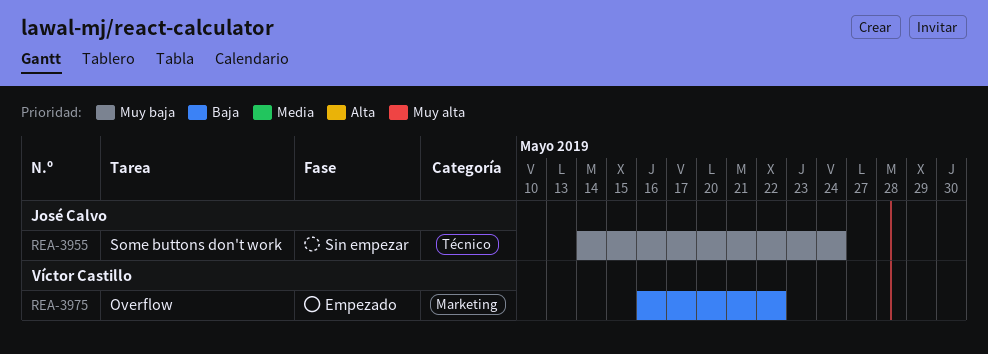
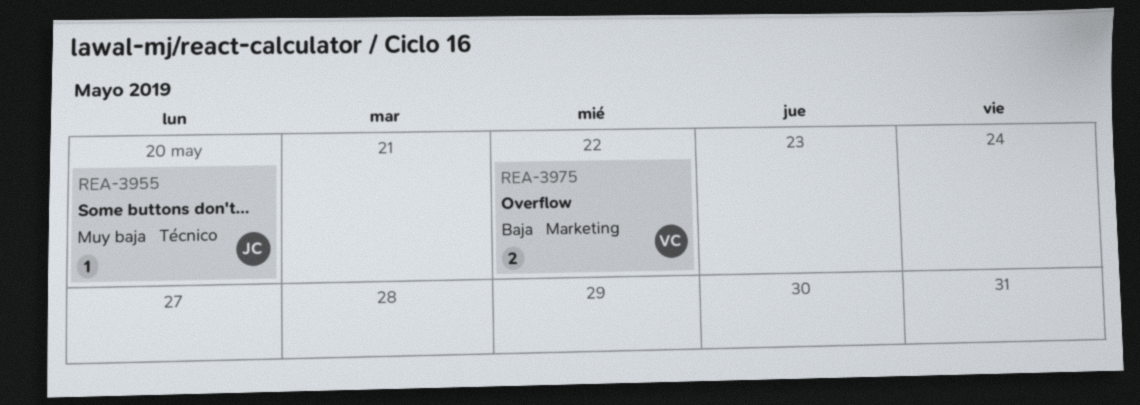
REA-3955, due: May 24 -> May 20

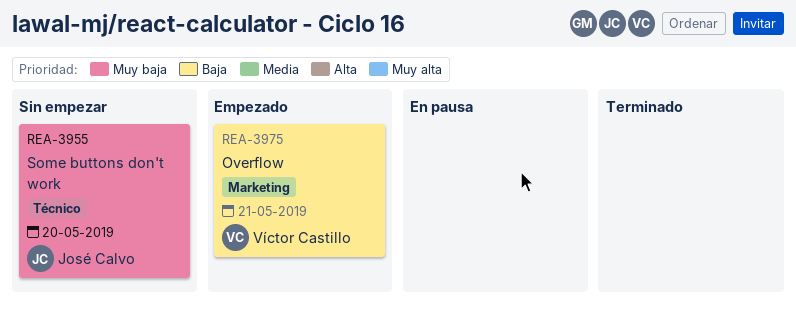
REA-3975, due: May 22 -> May 21

